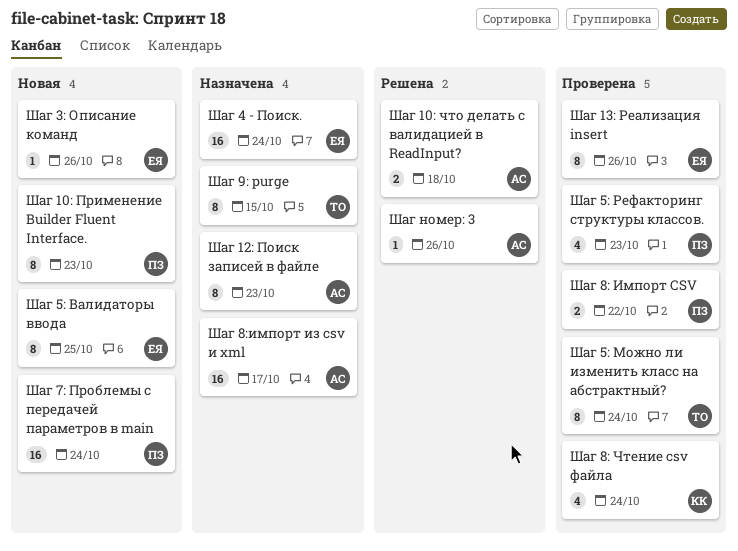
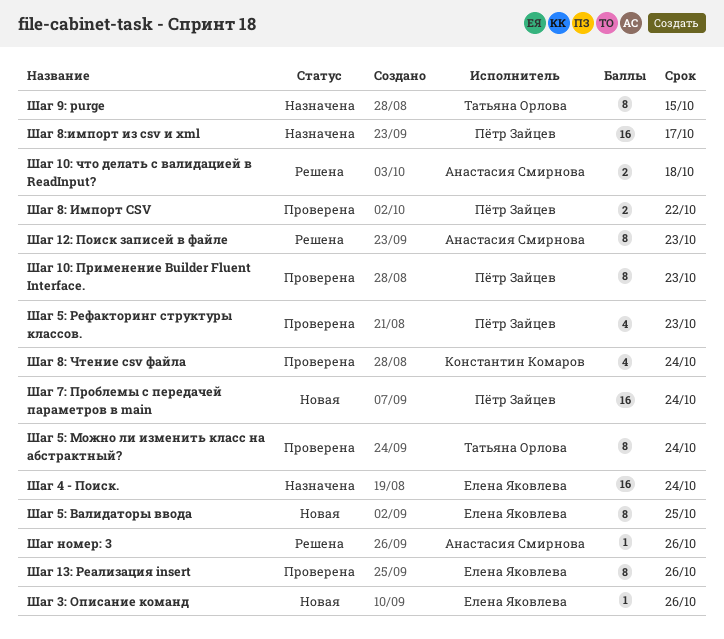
Шаг 10: Применение Builder Fluent Interface., status: Новая -> Проверена
Шаг 12: Поиск записей в файле, status: Назначена -> Решена
Шаг 8:импорт из csv и xml, owner: Анастасия Смирнова -> Пётр Зайцев

